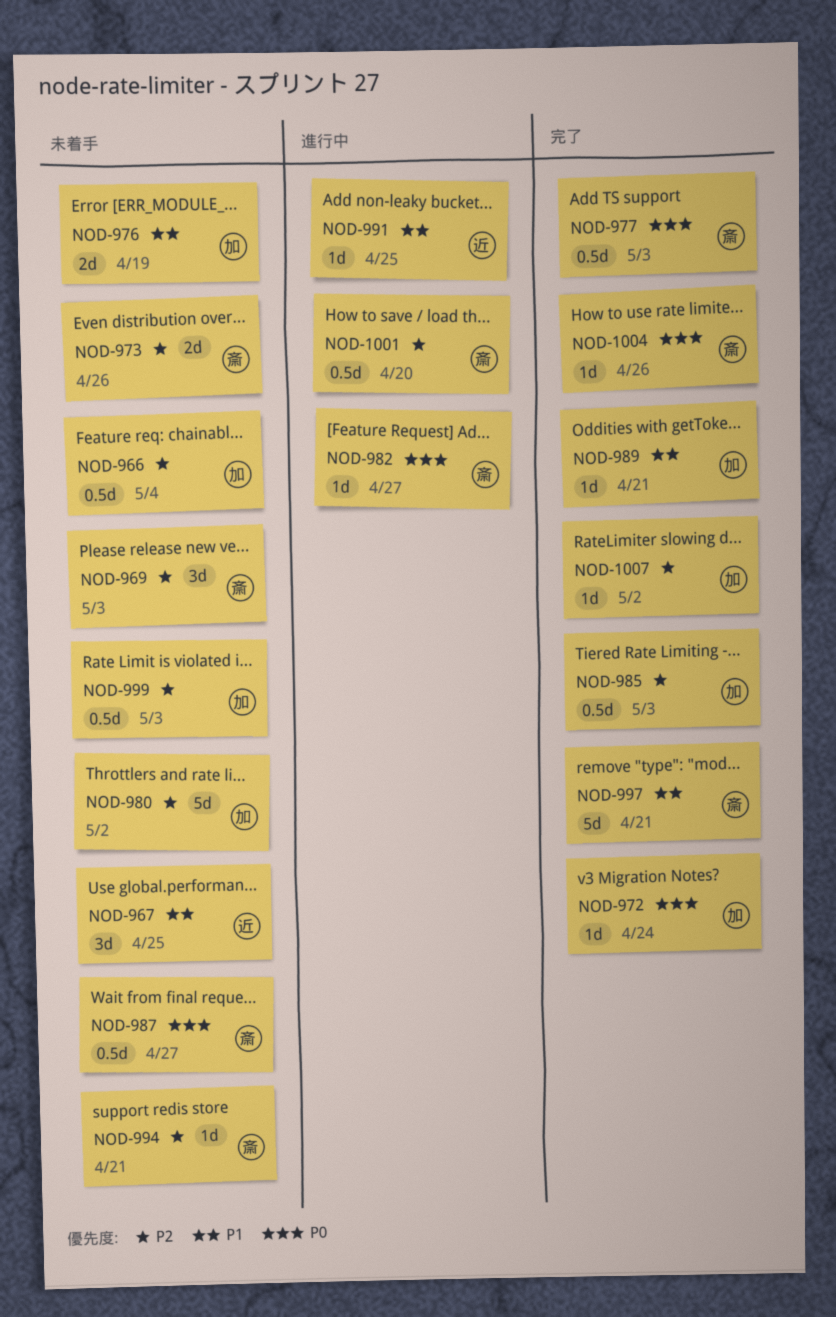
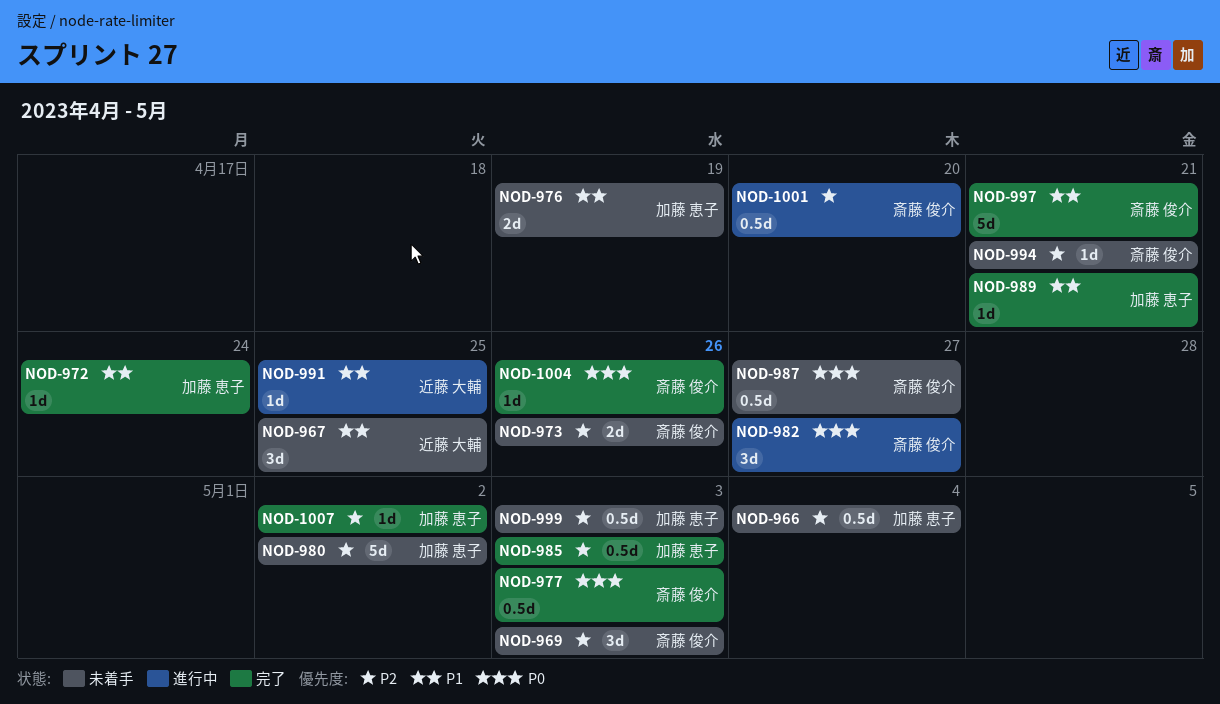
NOD-972, priority: P0 -> P1
NOD-982, estimate: 1d -> 3d

